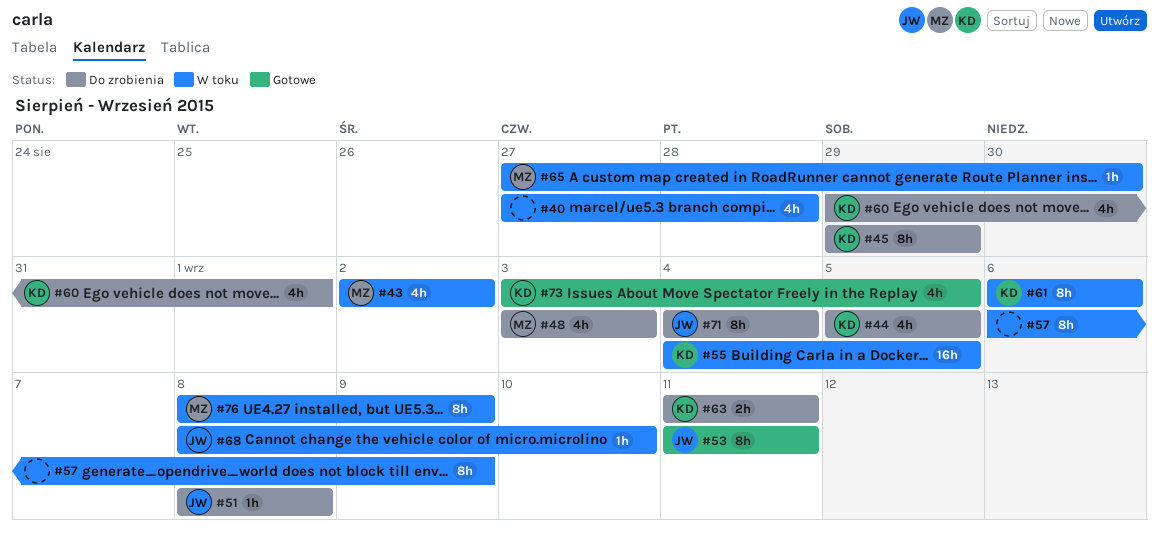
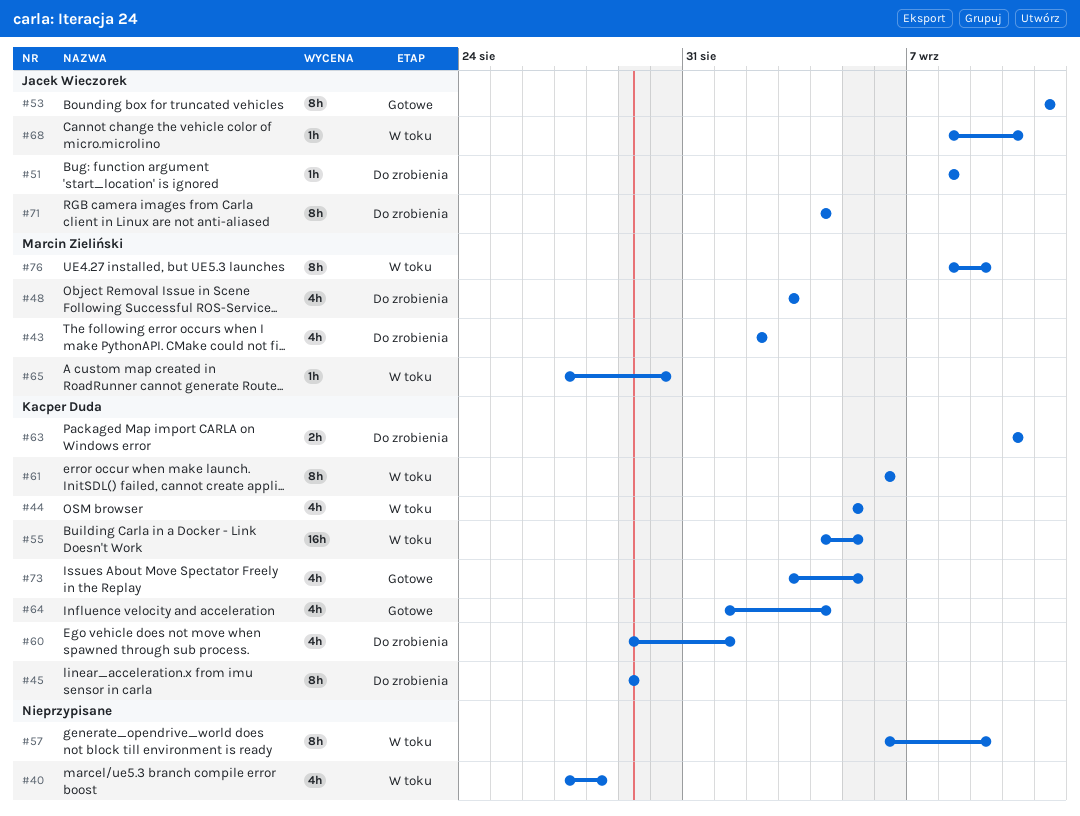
#43, status: W toku -> Do zrobienia
#44, status: Do zrobienia -> W toku
#63, start: Sep 11 -> Sep 10
#63, due: Sep 11 -> Sep 10
#64: none -> present

